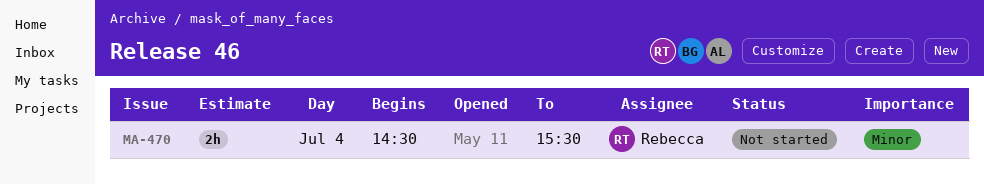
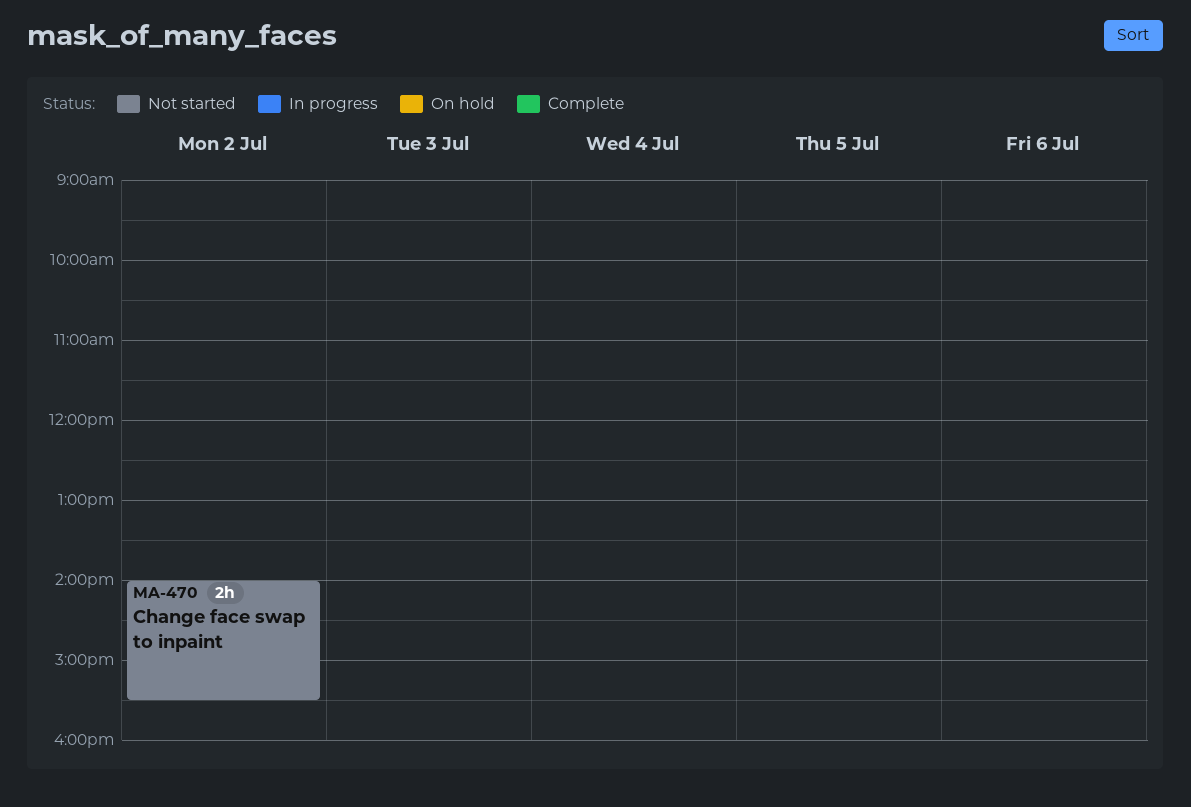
MA-470, day: Jul 4 -> Jul 2
MA-470, begins: 14:30 -> 14:00

